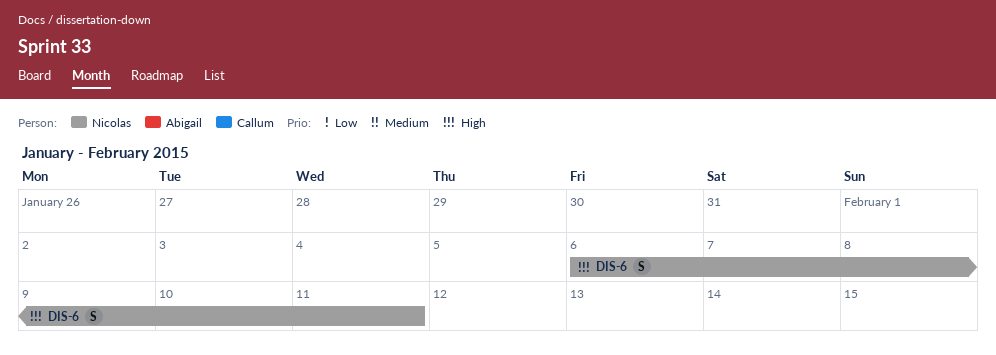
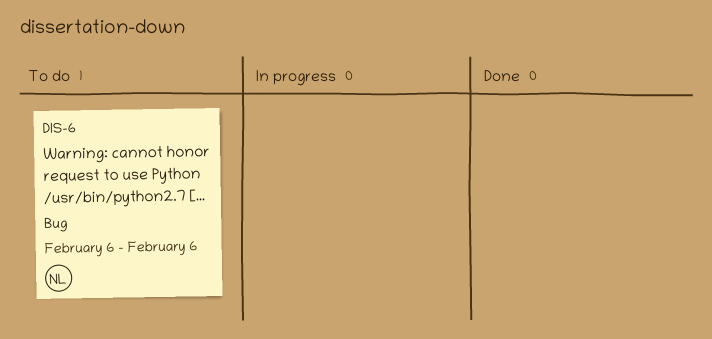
DIS-6, due: Feb 11 -> Feb 6

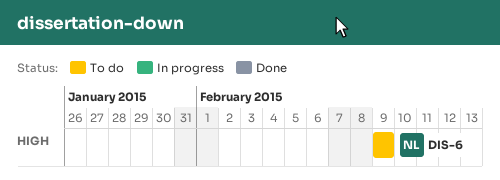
DIS-6, start: Feb 6 -> Feb 9
DIS-6, due: Feb 6 -> Feb 9

